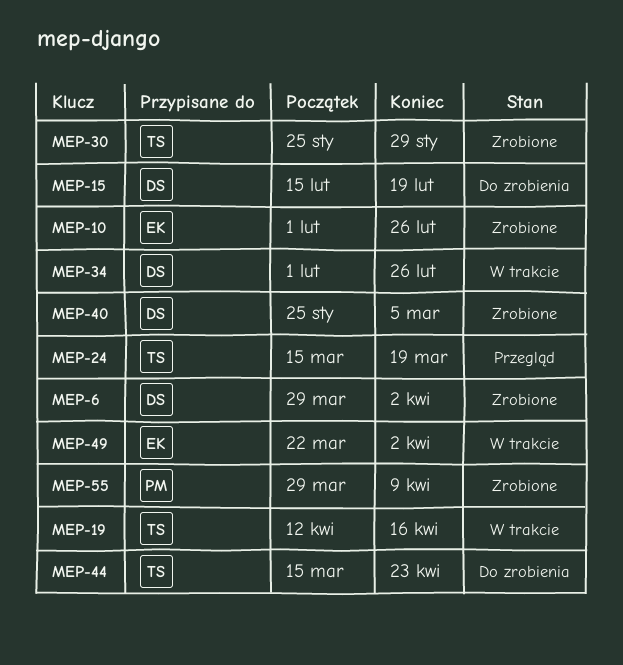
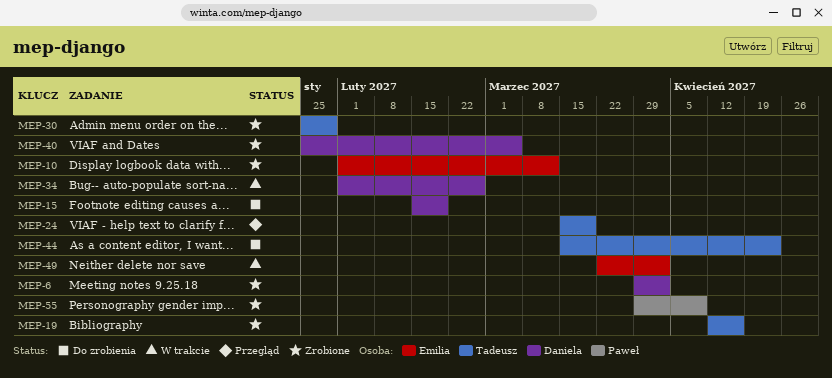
MEP-10, due: Feb 26 -> Mar 12
MEP-19, status: W trakcie -> Zrobione

